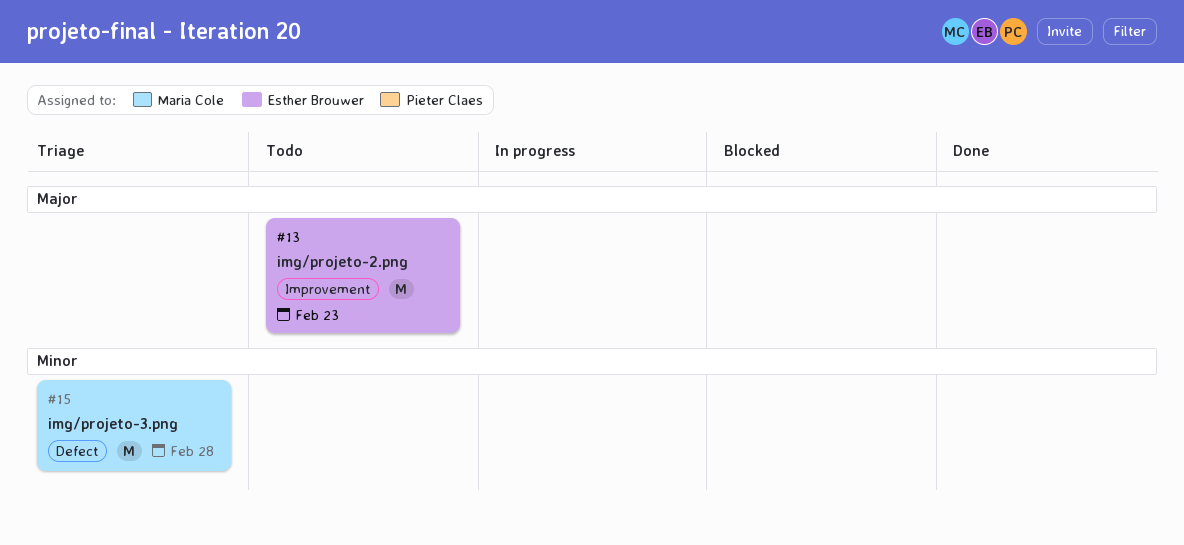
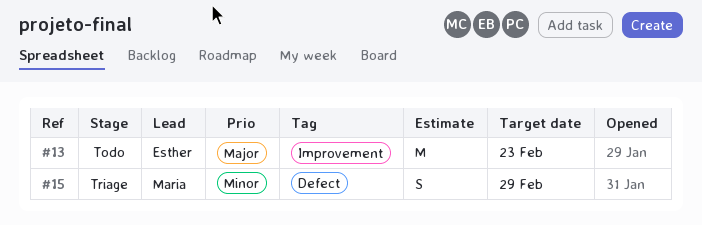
#15, estimate: M -> S
#15, due: Feb 28 -> Feb 29

